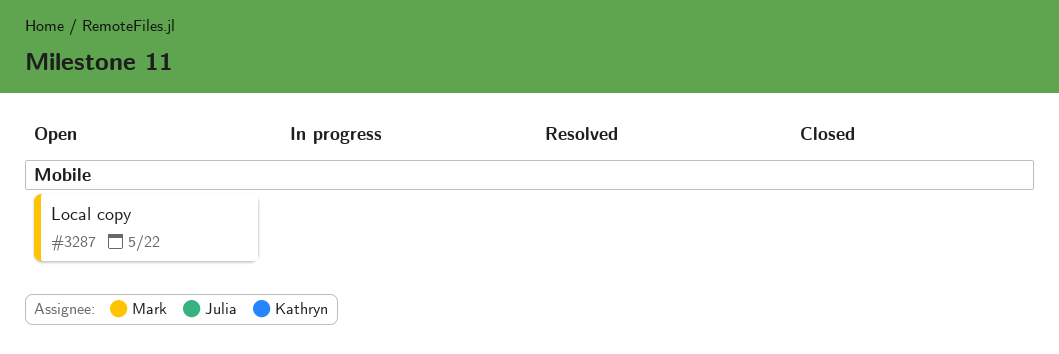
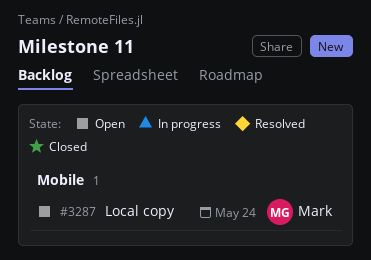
#3287, due: May 22 -> May 24

